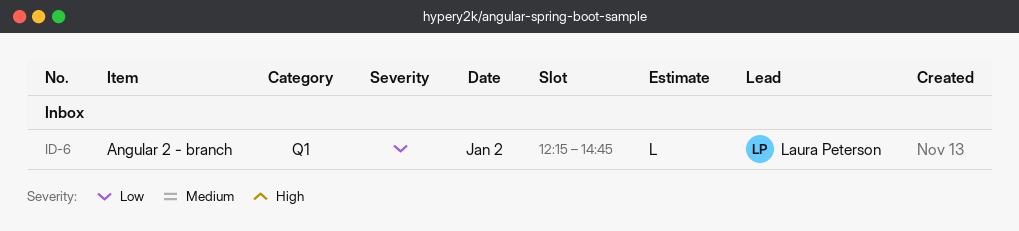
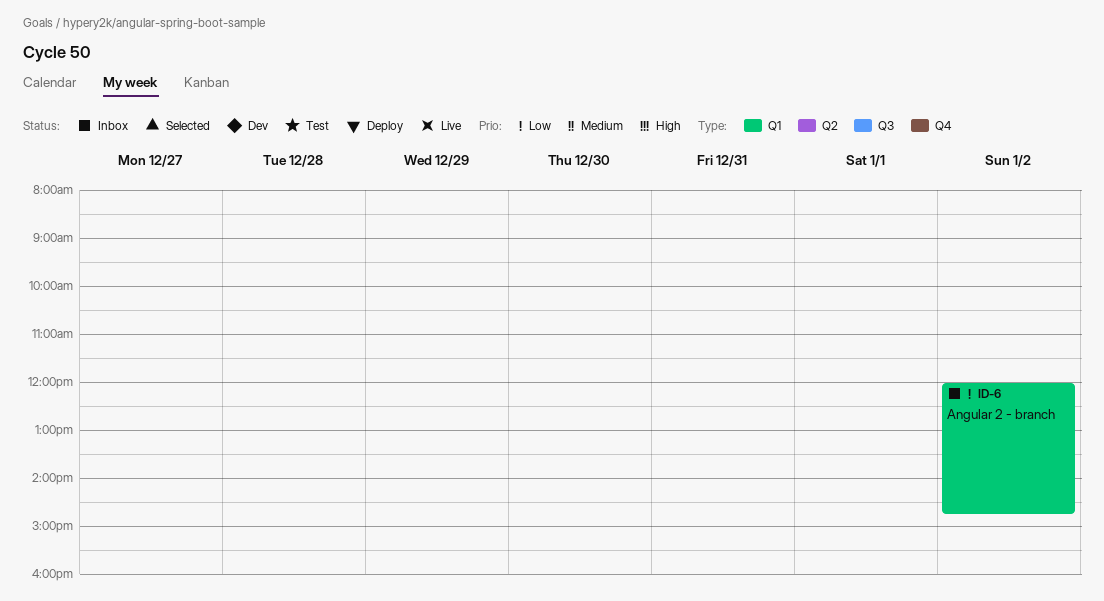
ID-6, begins: 12:15 -> 12:00

